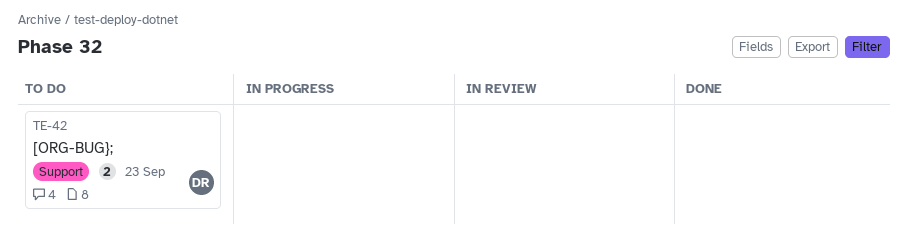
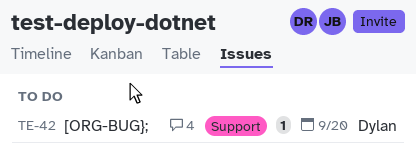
TE-42, estimate: 2 -> 1
TE-42, due: Sep 23 -> Sep 20

